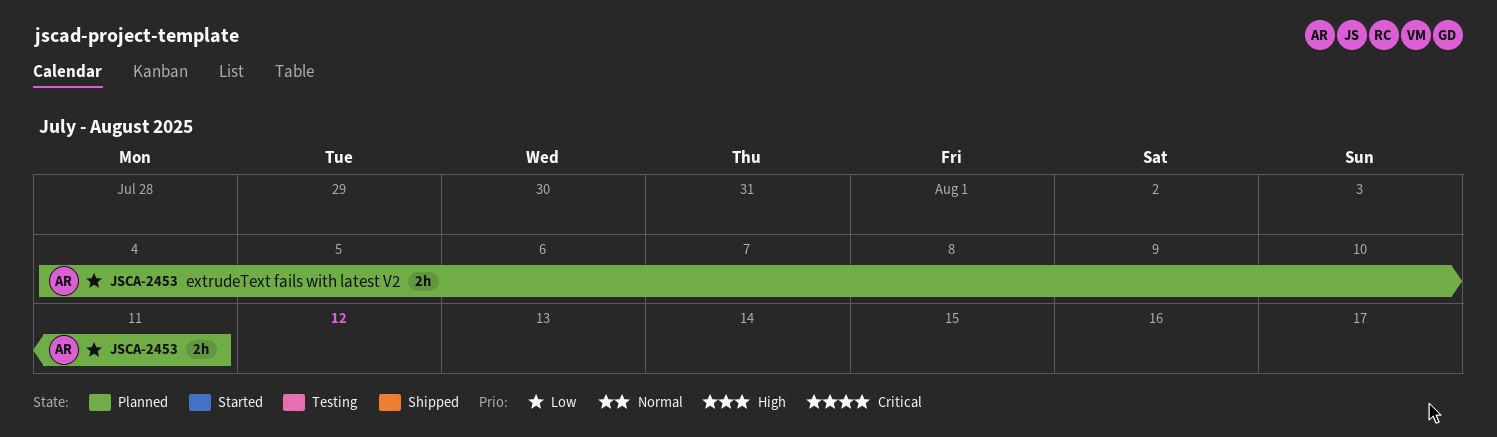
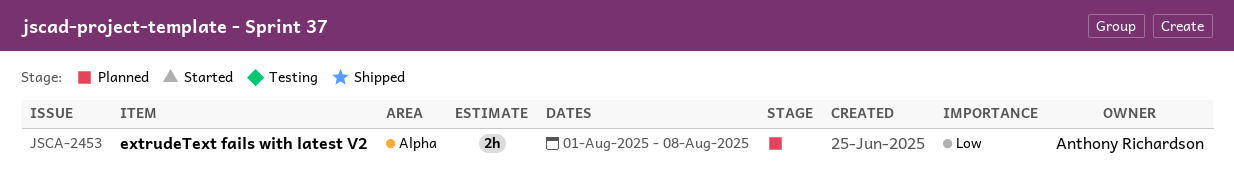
JSCA-2453, start: Aug 4 -> Aug 1
JSCA-2453, due: Aug 11 -> Aug 8

